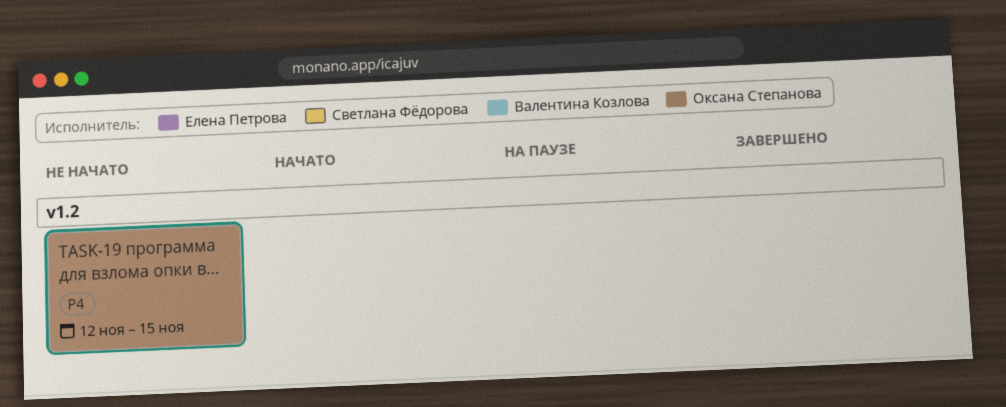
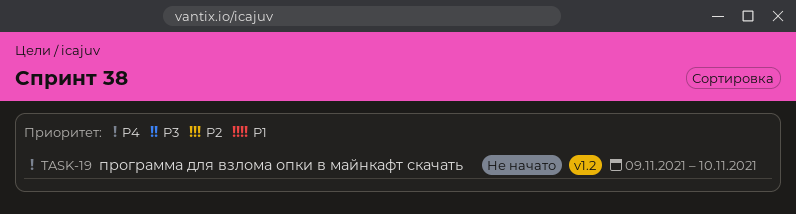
TASK-19, start: Nov 12 -> Nov 9
TASK-19, due: Nov 15 -> Nov 10

